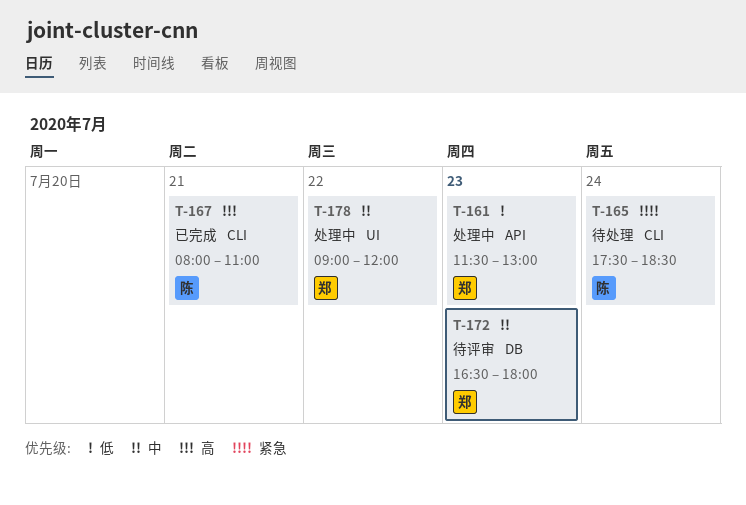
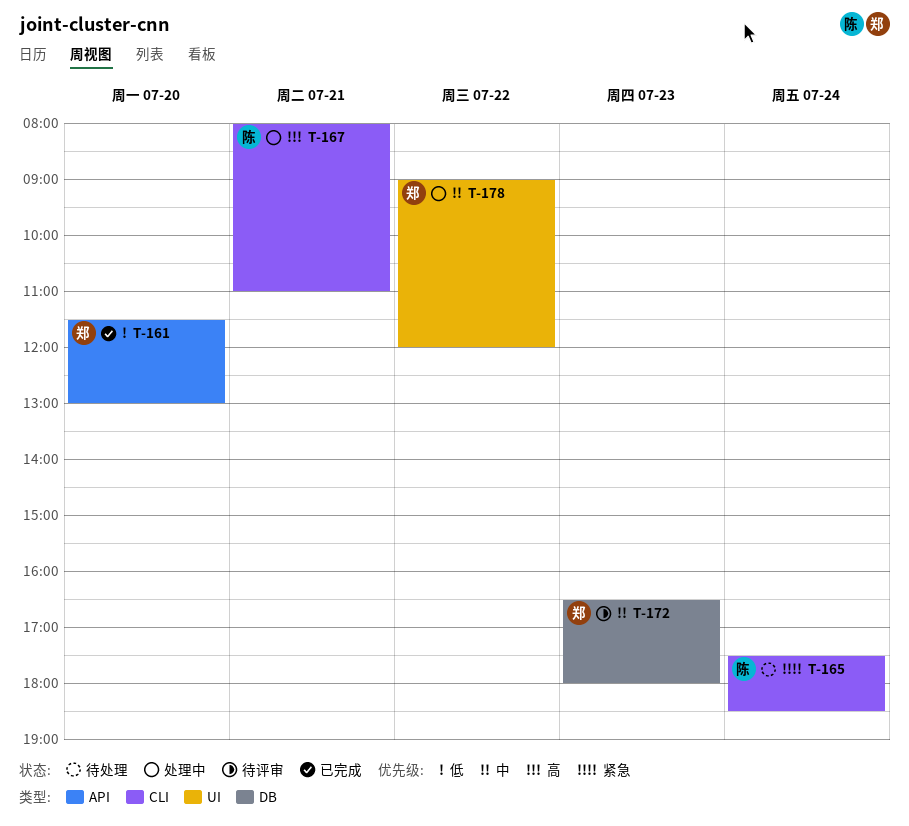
T-161, status: 处理中 -> 已完成
T-161, day: Jul 23 -> Jul 20
T-167, status: 已完成 -> 处理中

